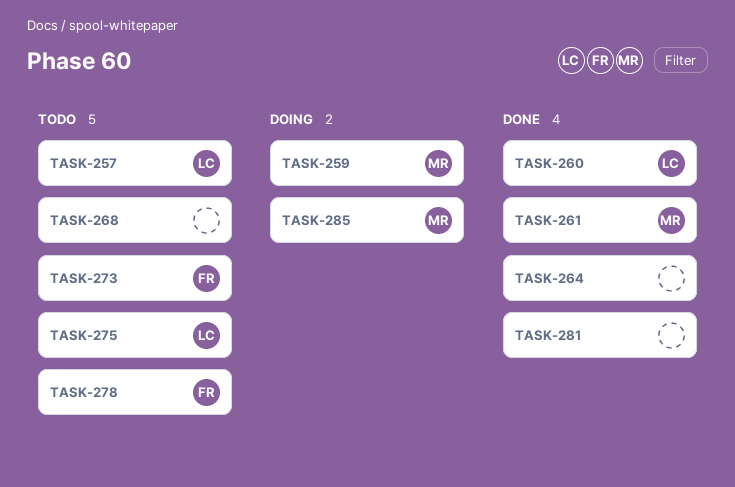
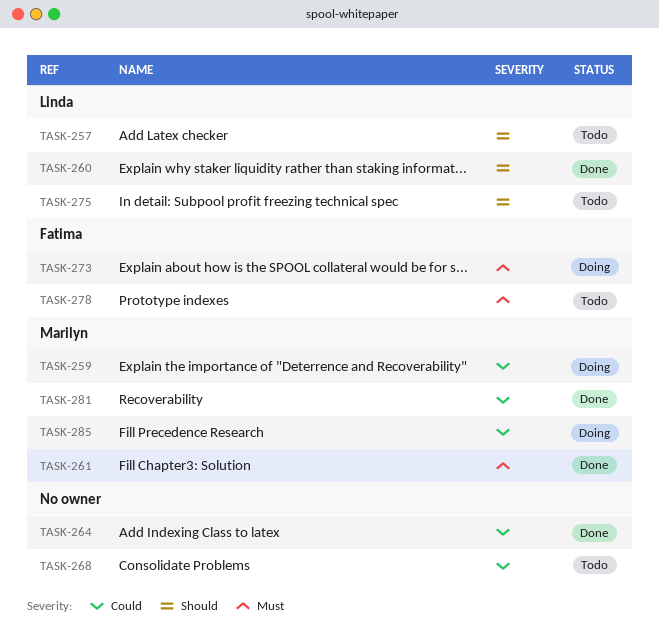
TASK-273, status: Todo -> Doing
TASK-281, owner: none -> Marilyn

